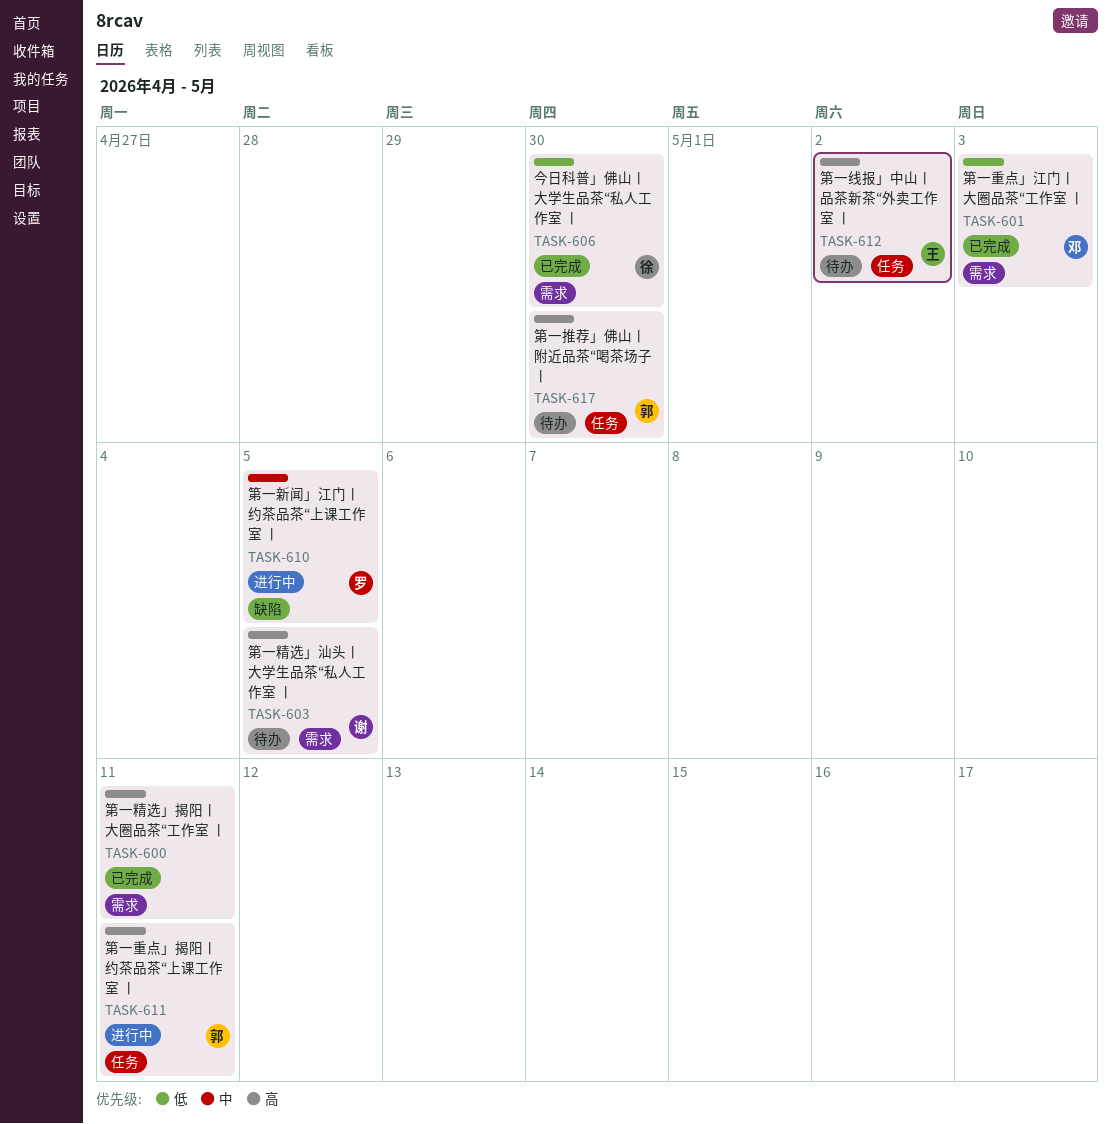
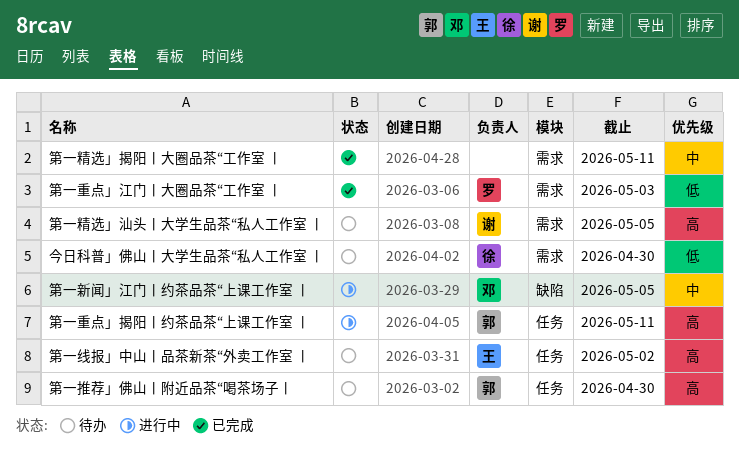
今日科普」佛山丨大学生品茶“私人工作室 丨, status: 已完成 -> 待办
第一新闻」江门丨约茶品茶“上课工作室 丨, owner: 罗 -> 邓
第一精选」揭阳丨大圈品茶“工作室 丨, priority: 高 -> 中
第一重点」江门丨大圈品茶“工作室 丨, owner: 邓 -> 罗

